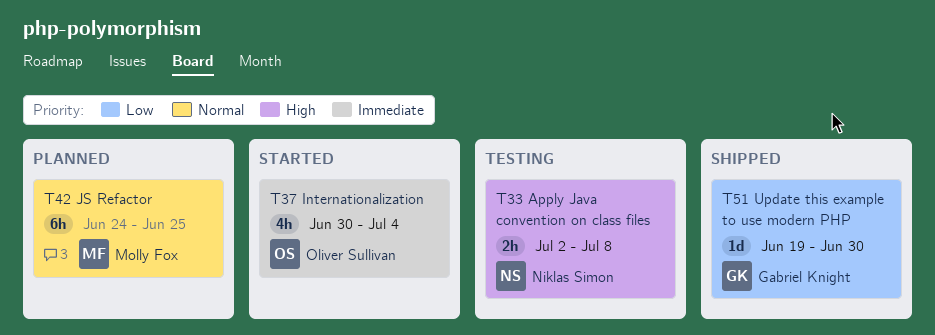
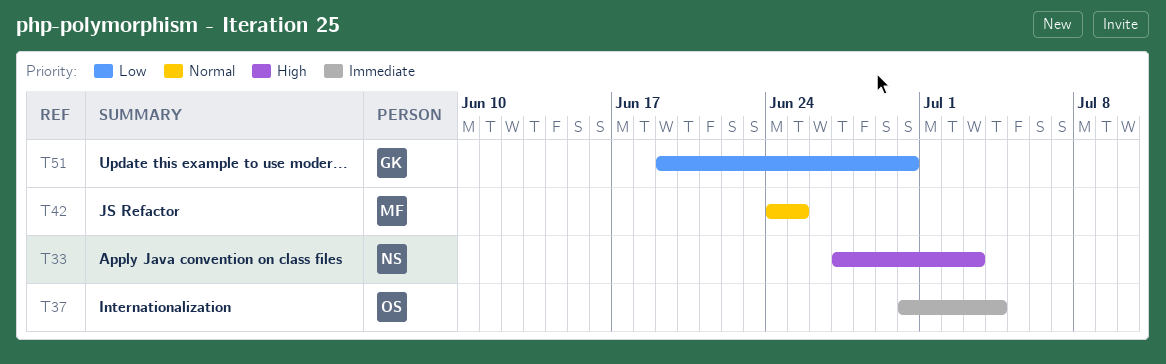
T33, start: Jul 2 -> Jun 27
T33, due: Jul 8 -> Jul 3

